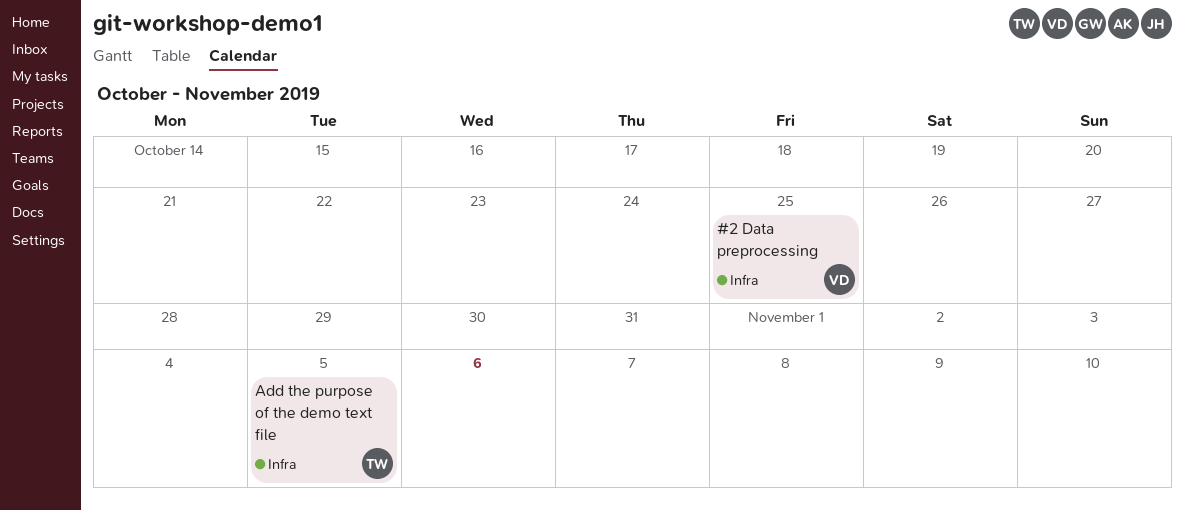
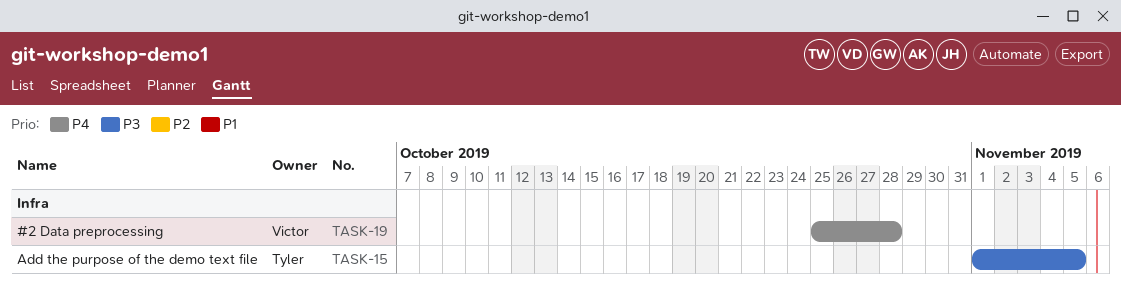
#2 Data preprocessing, due: Oct 25 -> Oct 28

